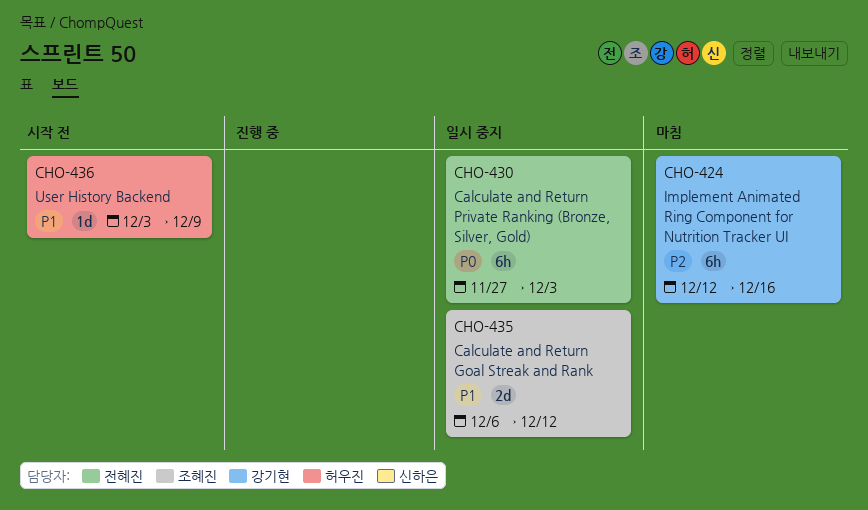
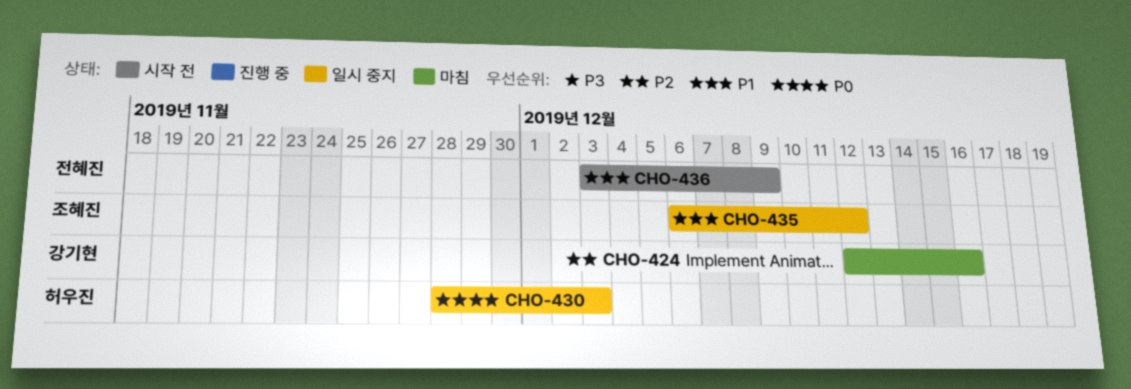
CHO-430, owner: 전혜진 -> 허우진
CHO-430, start: Nov 27 -> Nov 28
CHO-436, owner: 허우진 -> 전혜진

